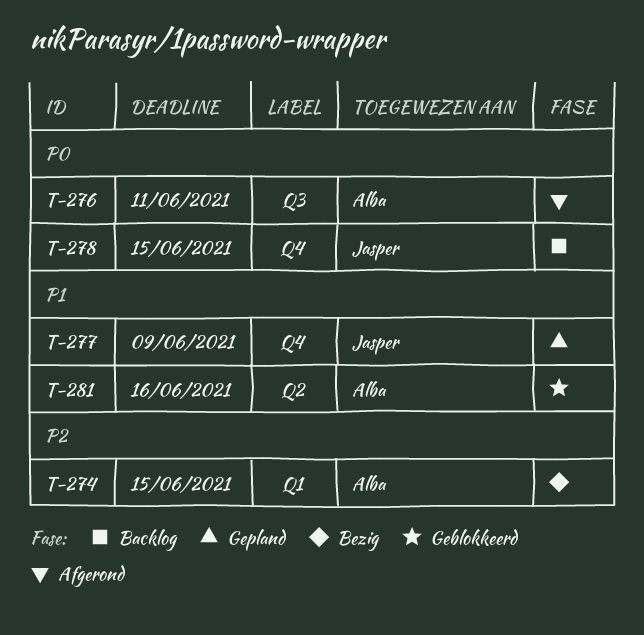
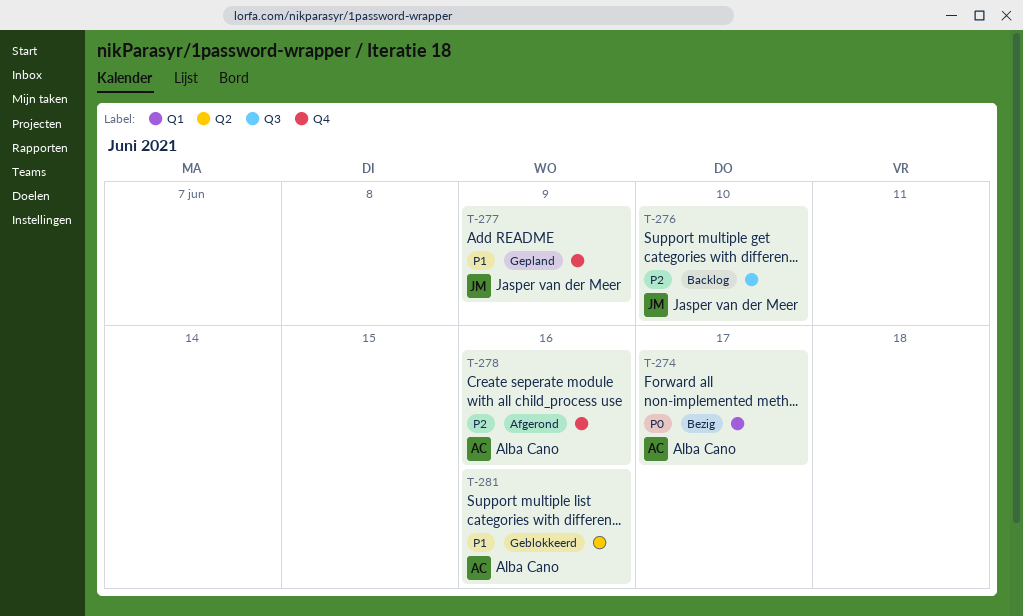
T-274, priority: P2 -> P0
T-274, due: Jun 15 -> Jun 17
T-276, status: Afgerond -> Backlog
T-276, owner: Alba Cano -> Jasper van der Meer
T-276, priority: P0 -> P2
T-276, due: Jun 11 -> Jun 10
T-278, status: Backlog -> Afgerond
T-278, owner: Jasper van der Meer -> Alba Cano
T-278, priority: P0 -> P2
T-278, due: Jun 15 -> Jun 16

